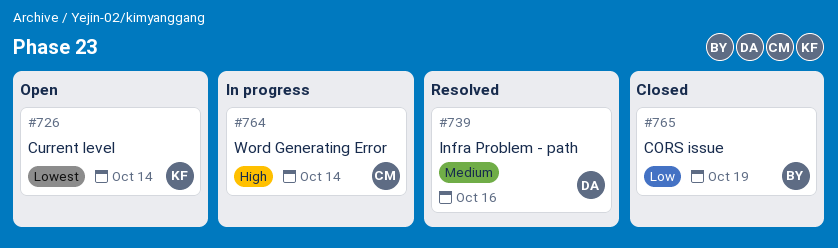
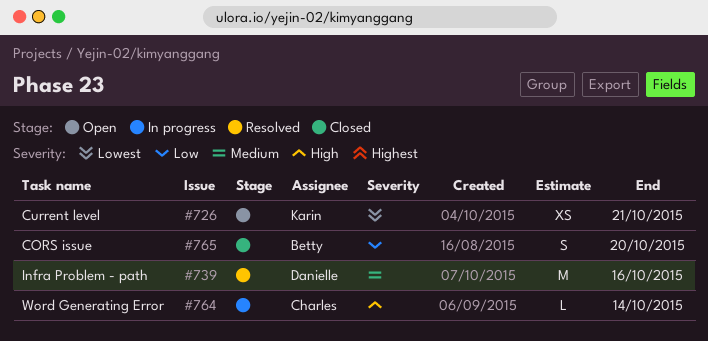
#726, due: Oct 14 -> Oct 21
#765, due: Oct 19 -> Oct 20

